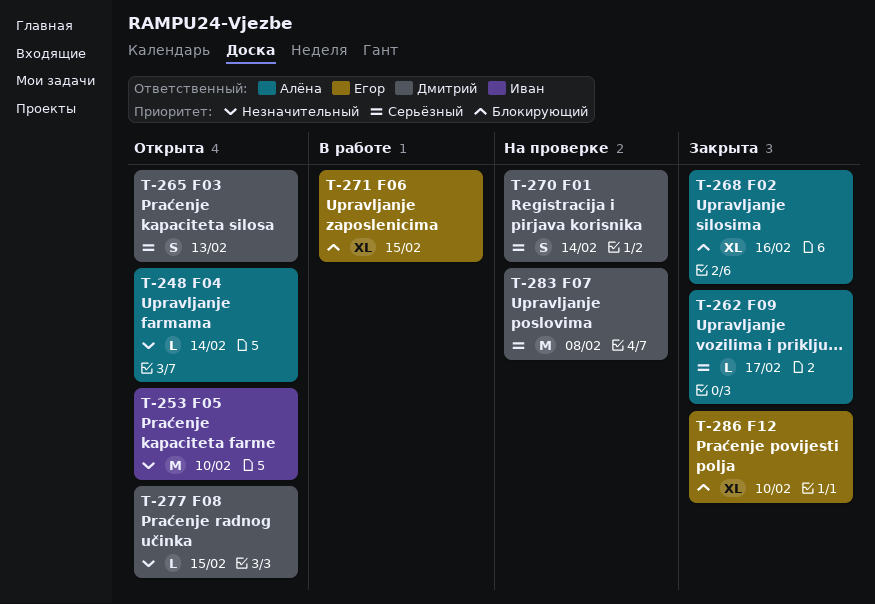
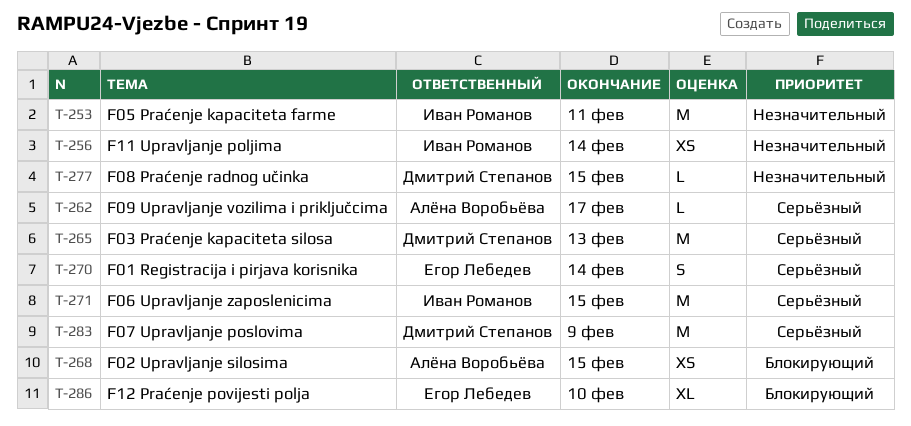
T-248: present -> none
T-253, due: Feb 10 -> Feb 11
T-256: none -> present
T-265, estimate: S -> M
T-268, estimate: XL -> XS
T-268, due: Feb 16 -> Feb 15
T-270, owner: Дмитрий Степанов -> Егор Лебедев
T-271, owner: Егор Лебедев -> Иван Романов
T-271, priority: Блокирующий -> Серьёзный
T-271, estimate: XL -> M
T-283, due: Feb 8 -> Feb 9

